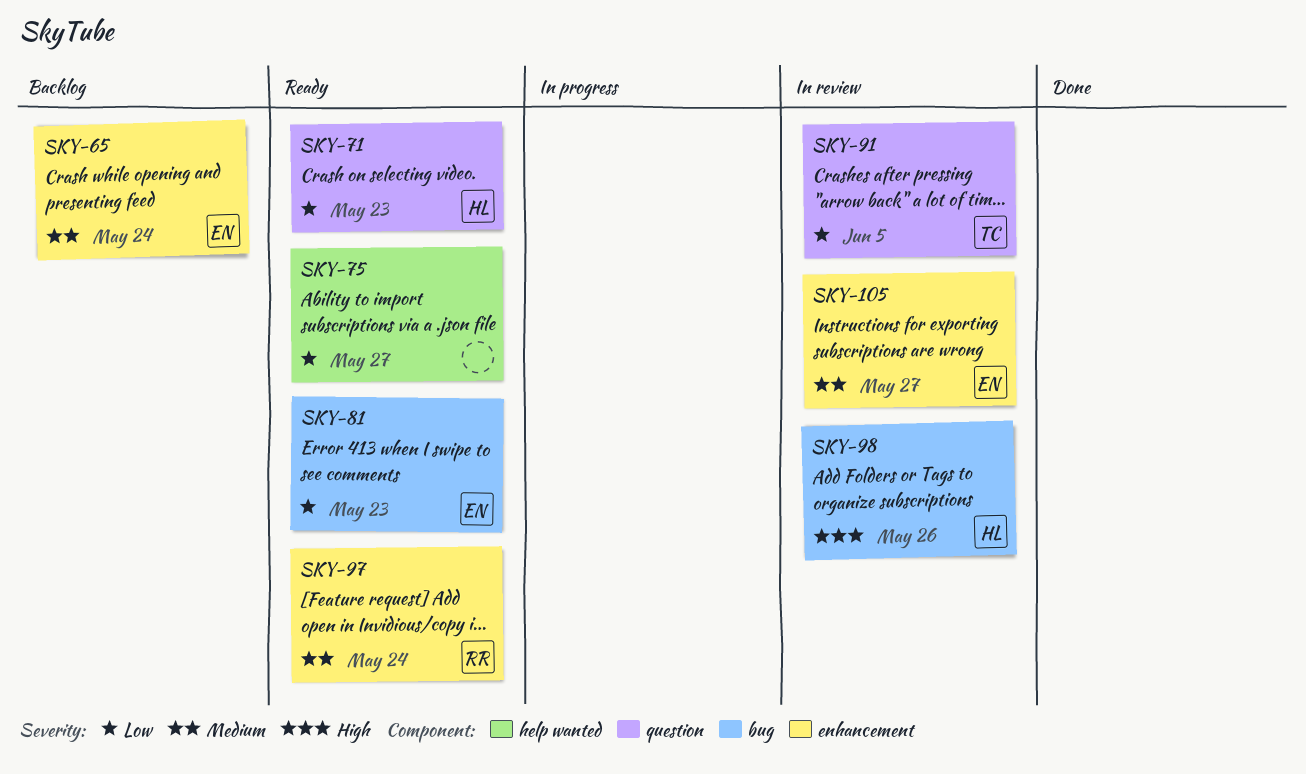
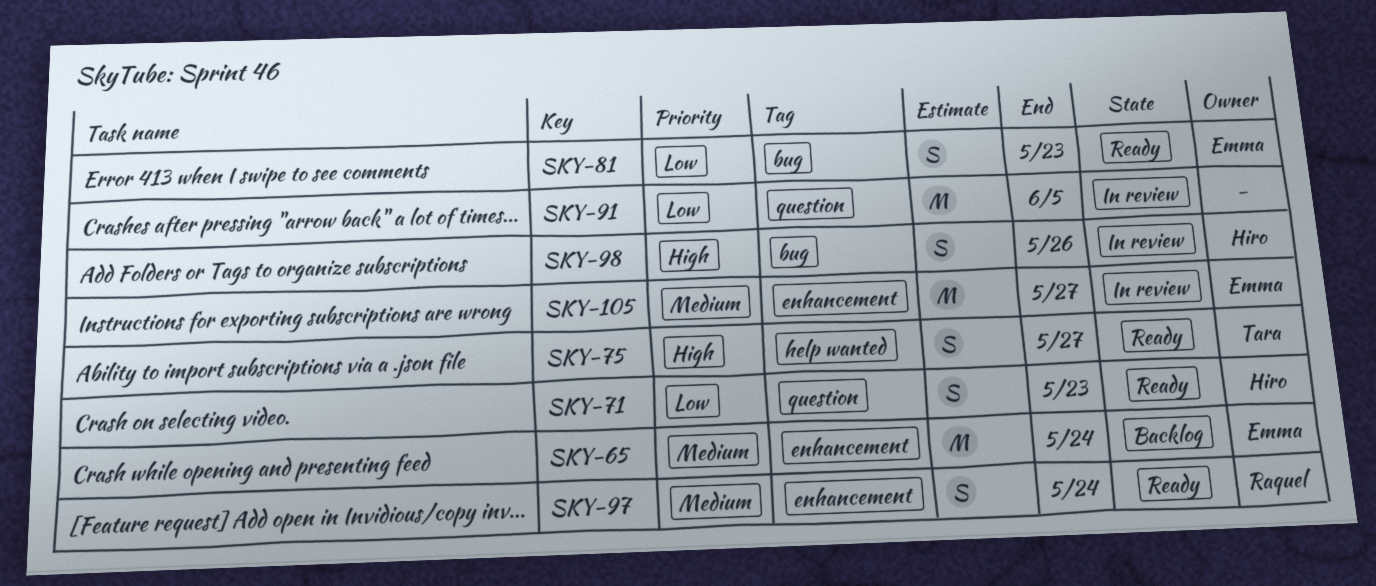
SKY-75, owner: none -> Tara
SKY-75, priority: Low -> High
SKY-91, owner: Tara -> none

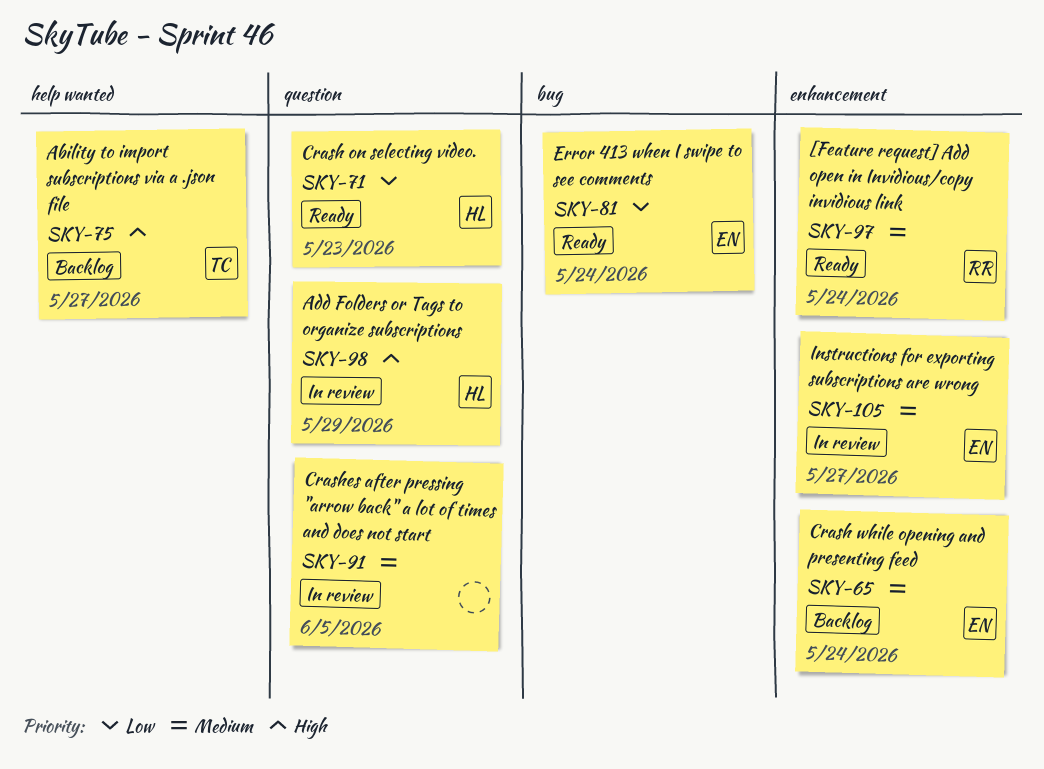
SKY-75, status: Ready -> Backlog
SKY-81, due: May 23 -> May 24
SKY-91, priority: Low -> Medium
SKY-98, label: bug -> question
SKY-98, due: May 26 -> May 29

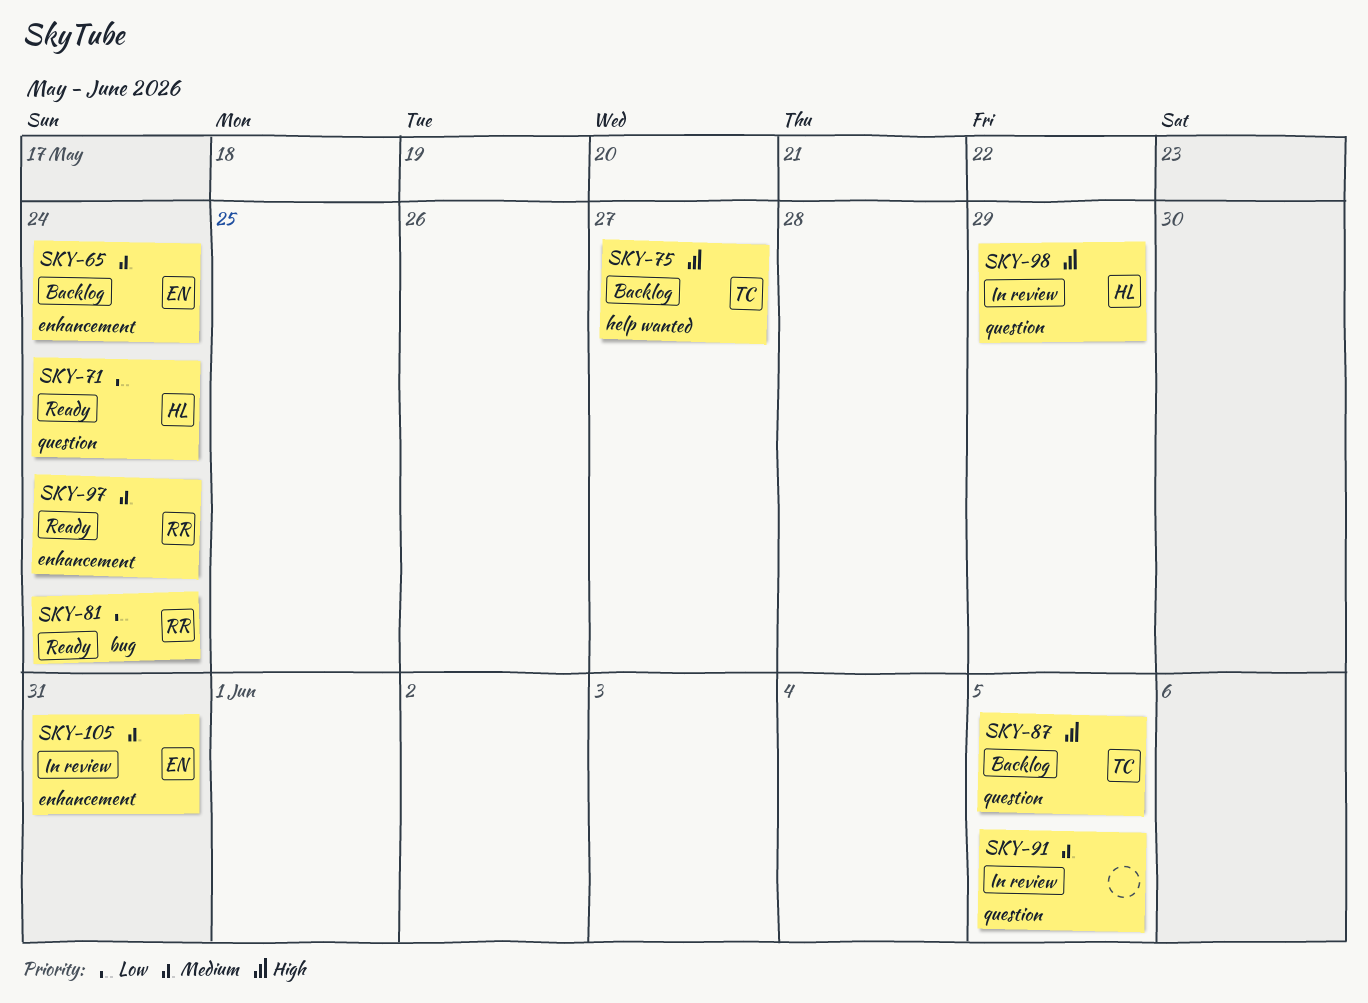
SKY-71, due: May 23 -> May 24
SKY-81, owner: EN -> RR
SKY-87: none -> present
SKY-105, due: May 27 -> May 31

